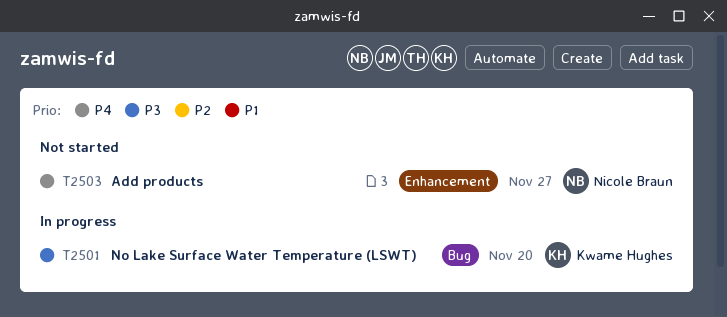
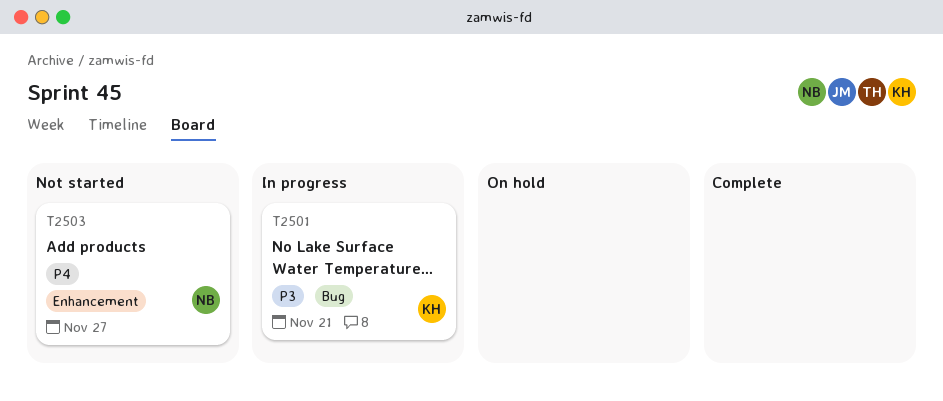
T2501, due: Nov 20 -> Nov 21

